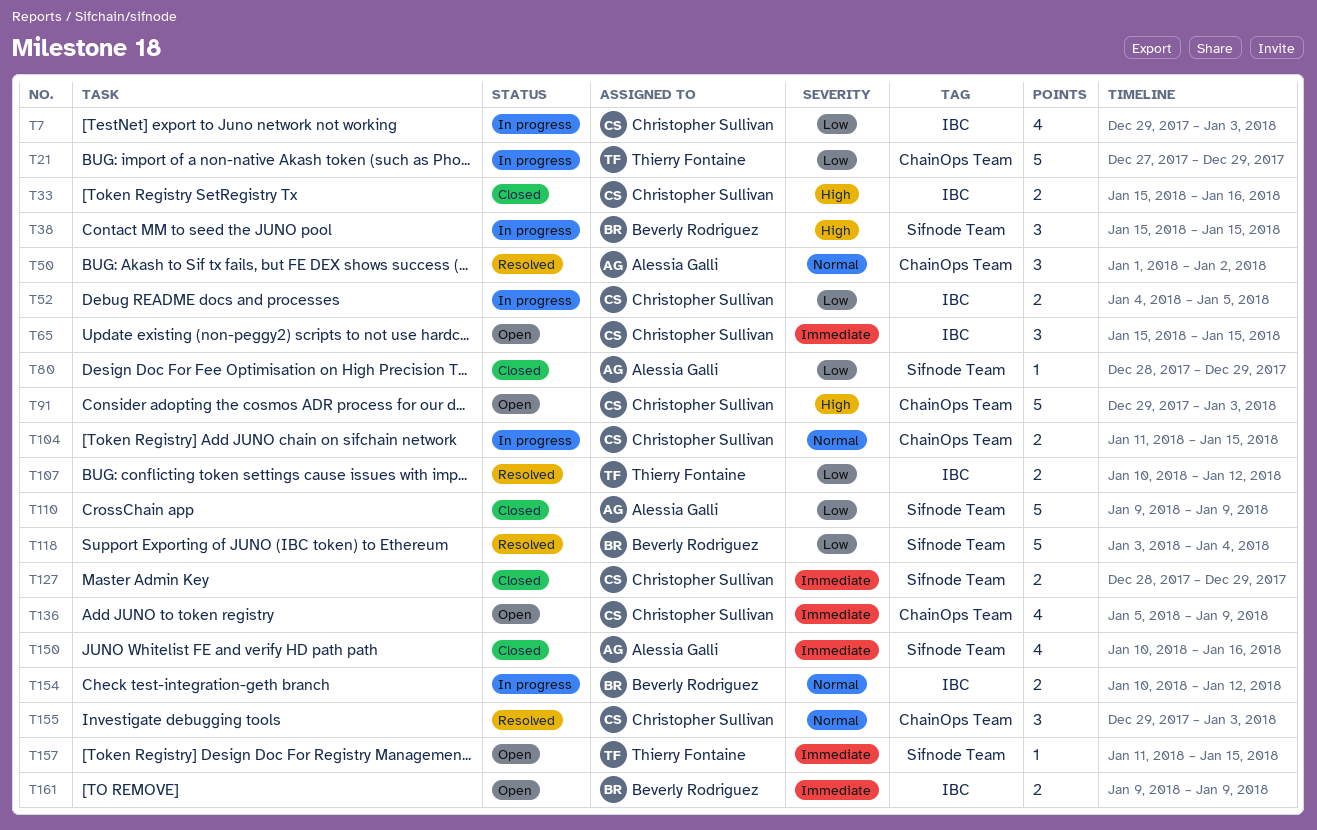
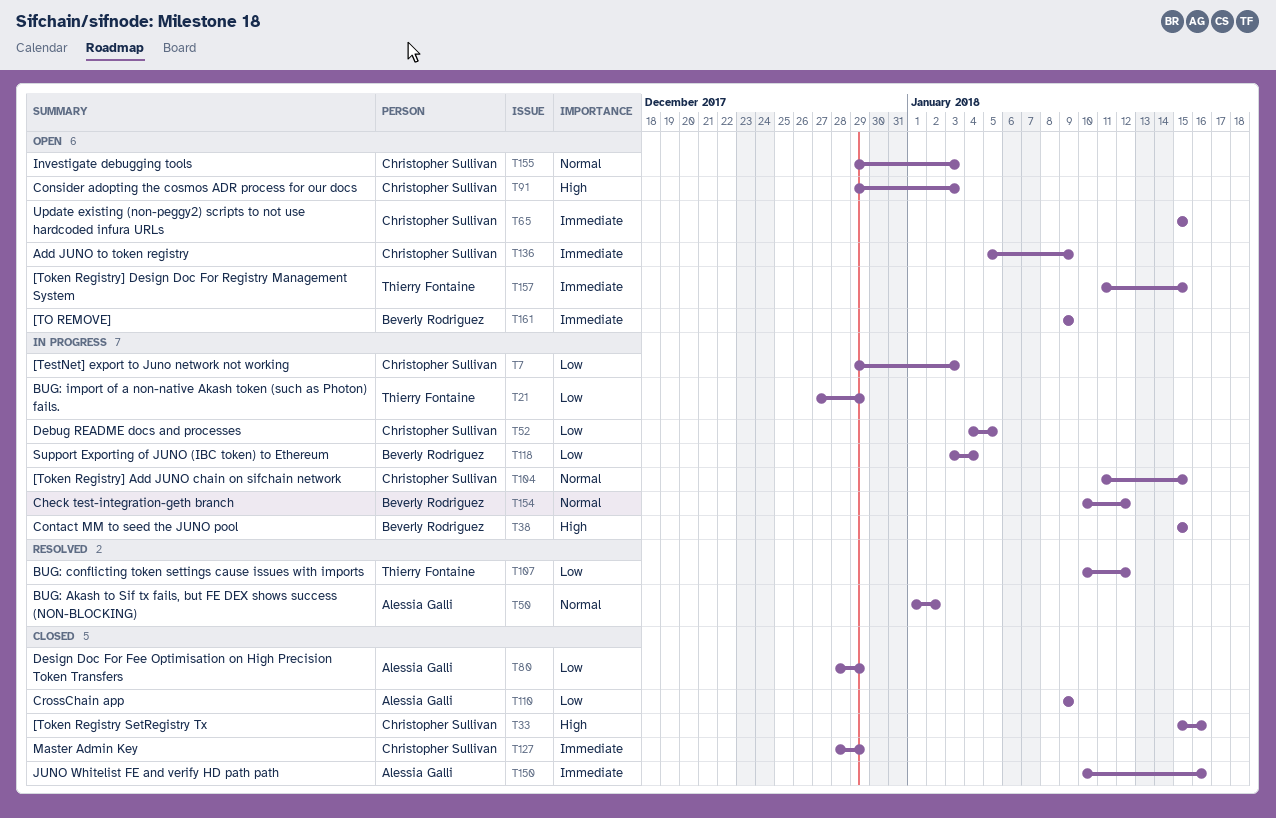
T118, status: Resolved -> In progress
T155, status: Resolved -> Open

